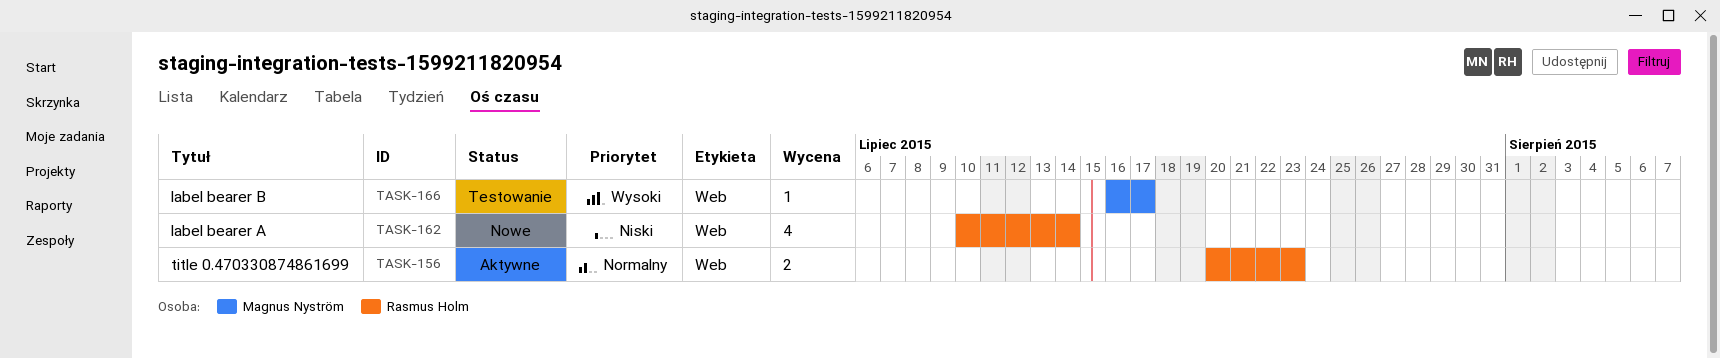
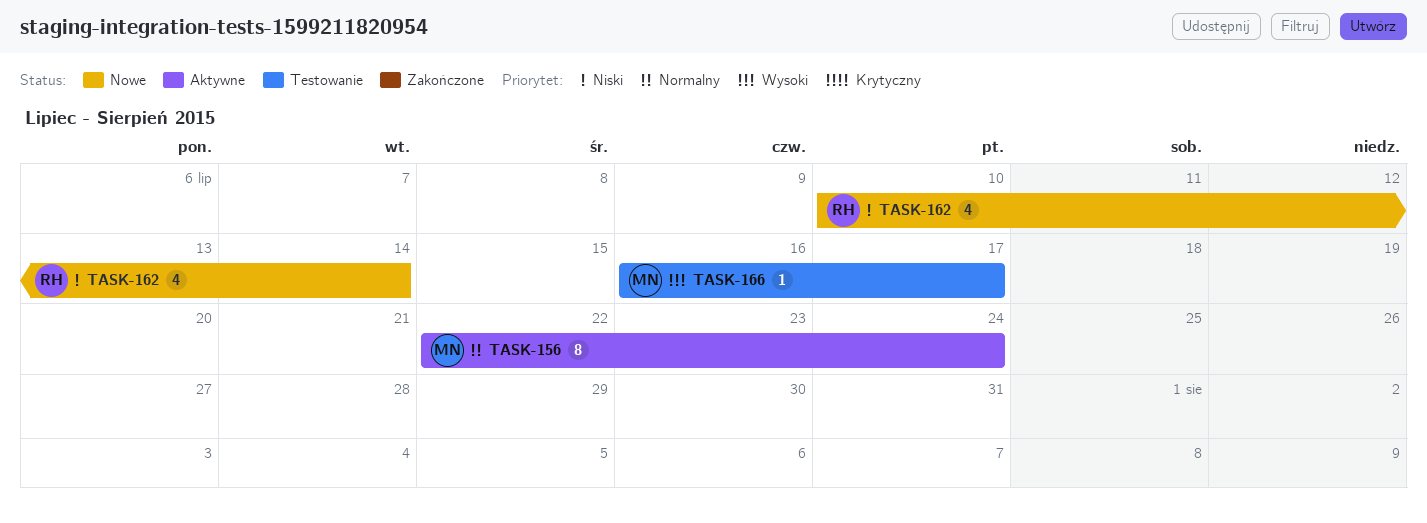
TASK-156, owner: Rasmus Holm -> Magnus Nyström
TASK-156, estimate: 2 -> 8
TASK-156, start: Jul 20 -> Jul 22
TASK-156, due: Jul 23 -> Jul 24

